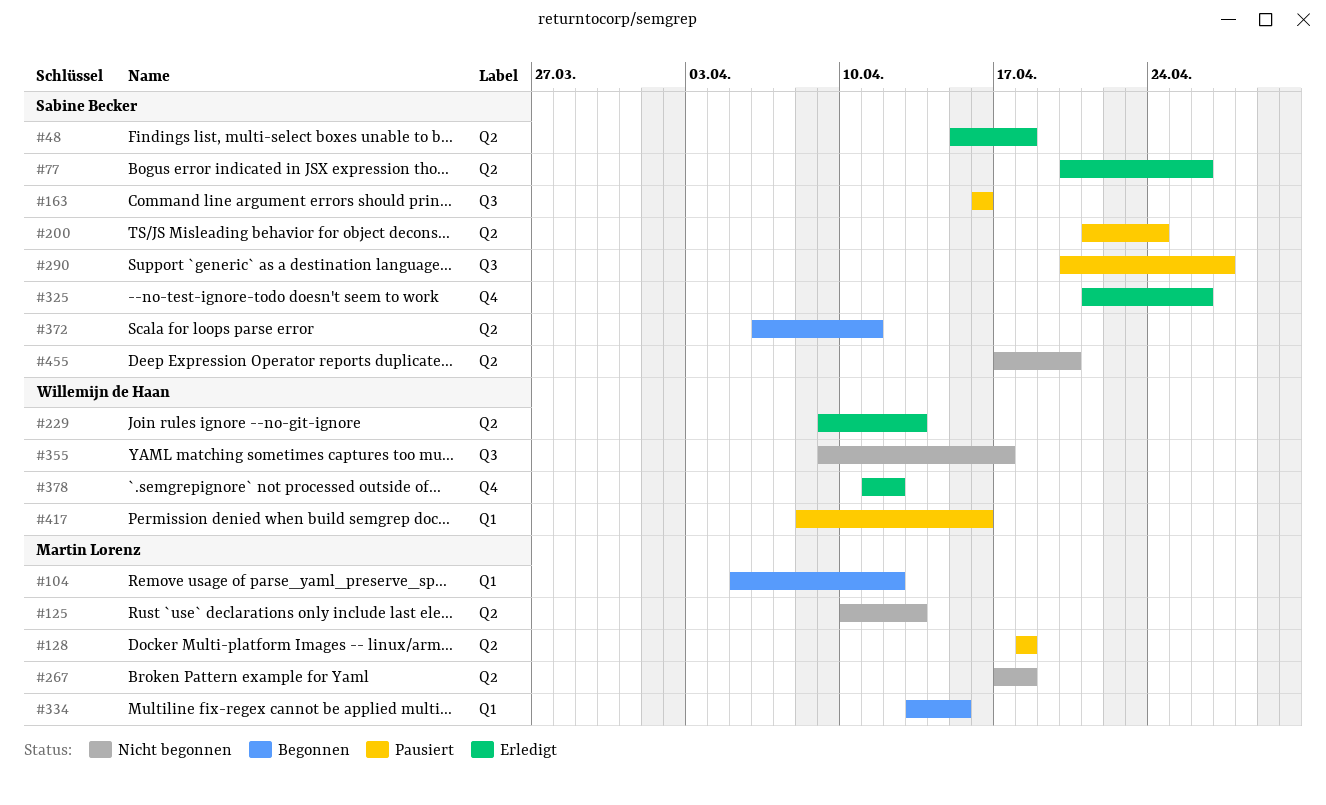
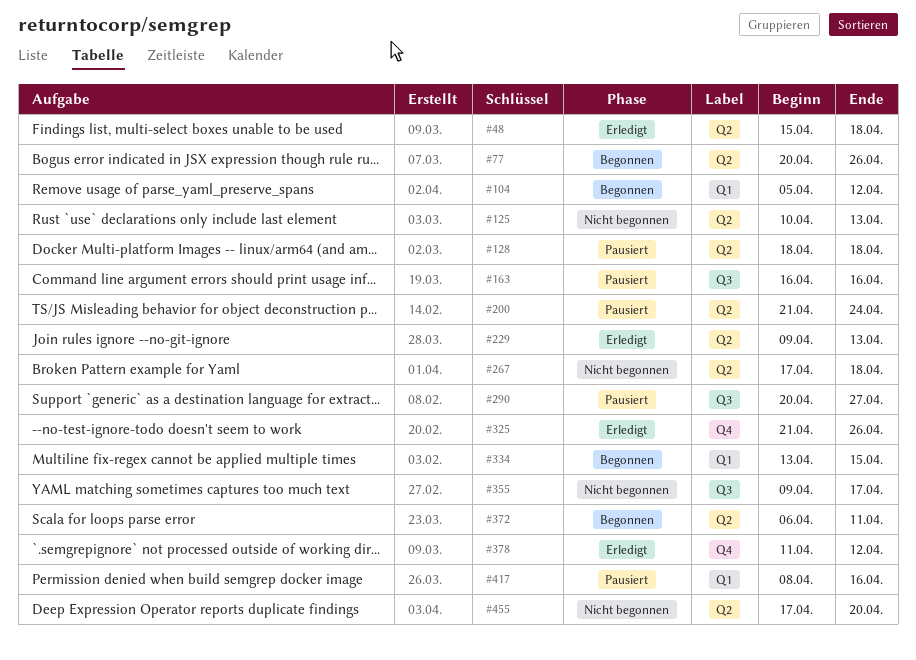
#77, status: Erledigt -> Begonnen

